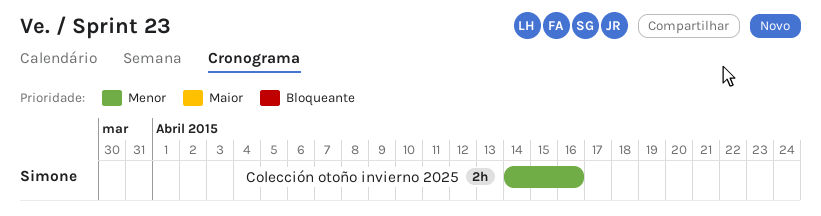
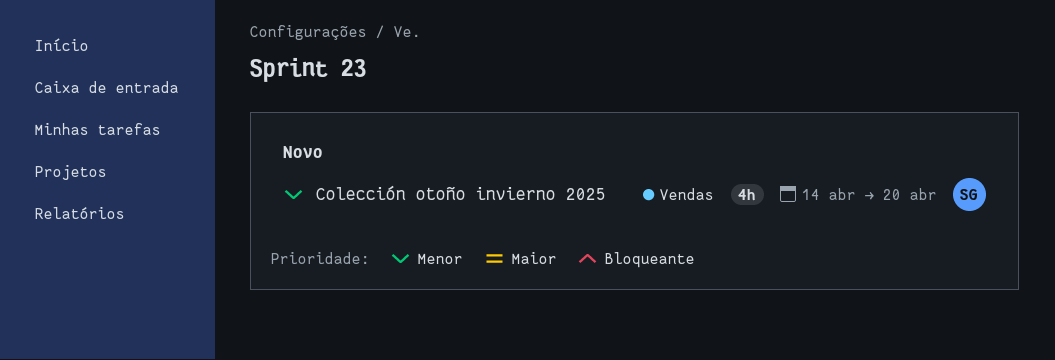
Colección otoño invierno 2025, estimate: 2h -> 4h
Colección otoño invierno 2025, due: Apr 16 -> Apr 20

